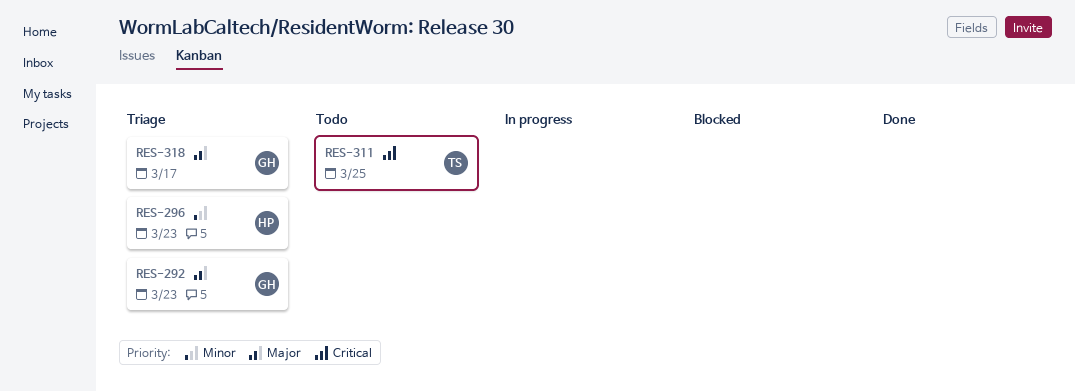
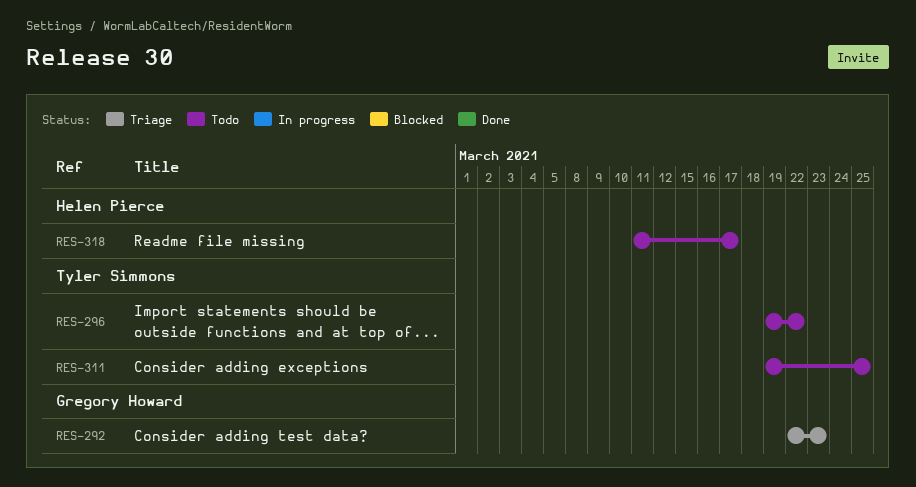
RES-296, status: Triage -> Todo
RES-296, owner: Helen Pierce -> Tyler Simmons
RES-296, due: Mar 23 -> Mar 22
RES-318, status: Triage -> Todo
RES-318, owner: Gregory Howard -> Helen Pierce

